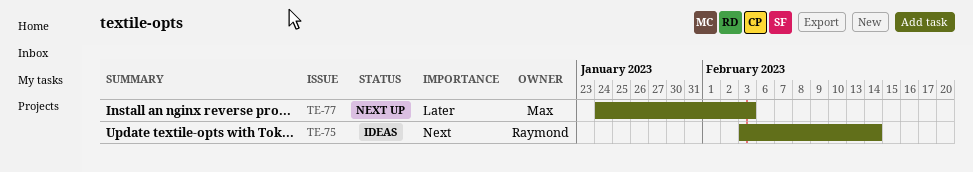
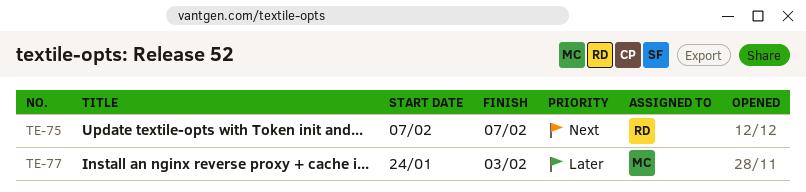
TE-75, start: Feb 3 -> Feb 7
TE-75, due: Feb 14 -> Feb 7

